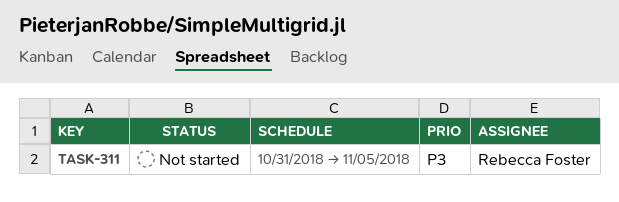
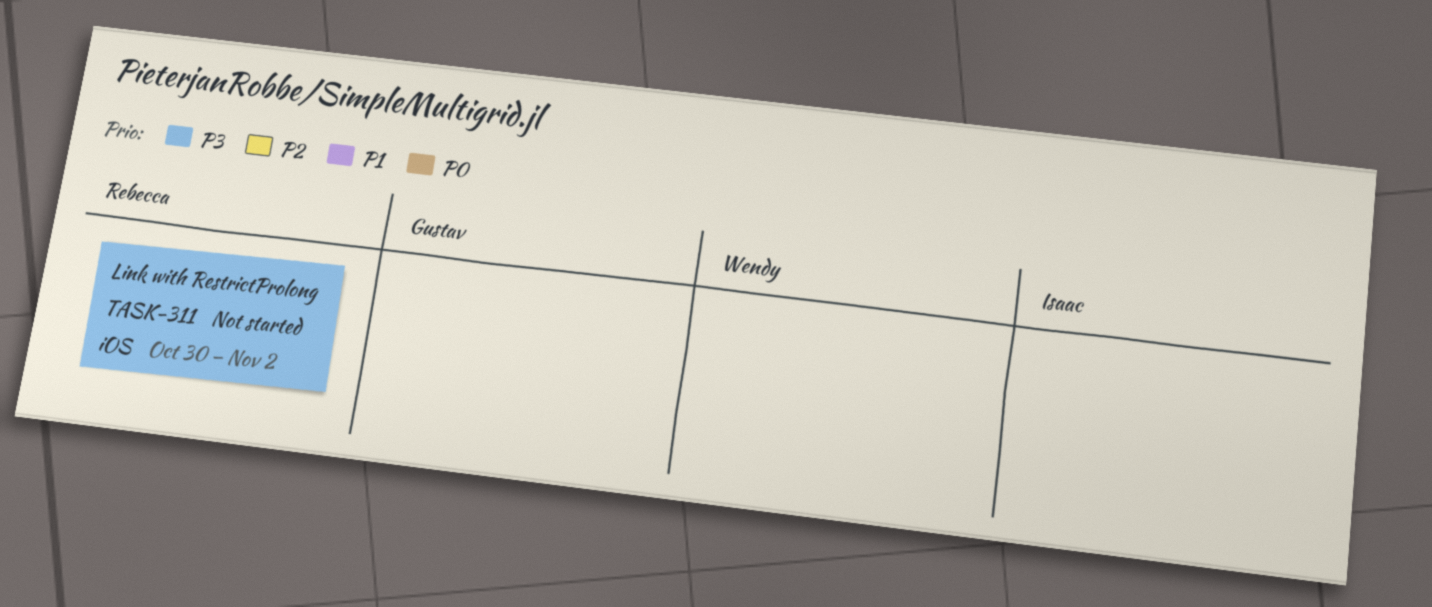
TASK-311, start: Oct 31 -> Oct 30
TASK-311, due: Nov 5 -> Nov 2

